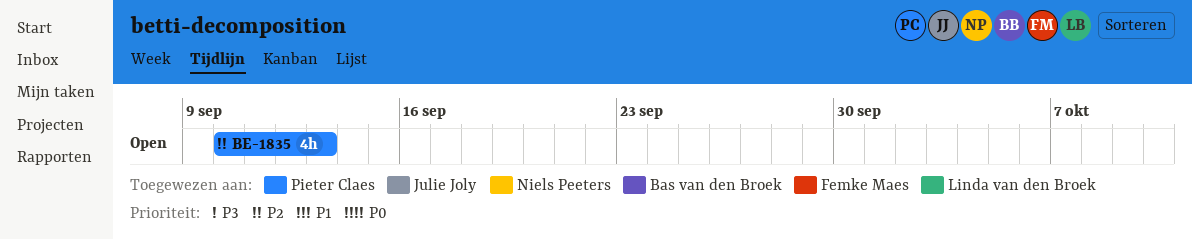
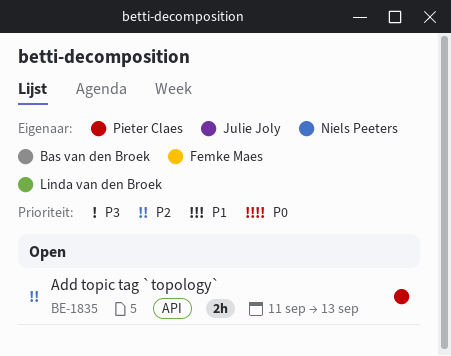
BE-1835, estimate: 4h -> 2h
BE-1835, start: Sep 10 -> Sep 11

